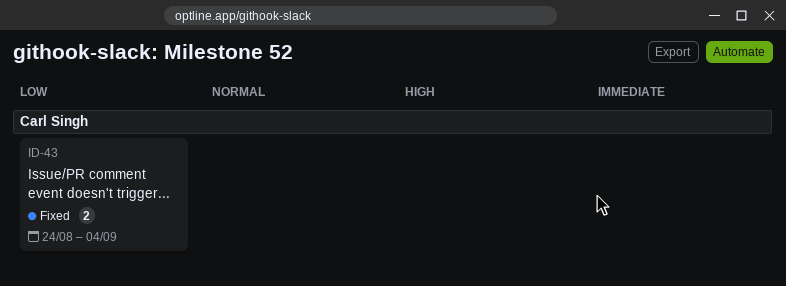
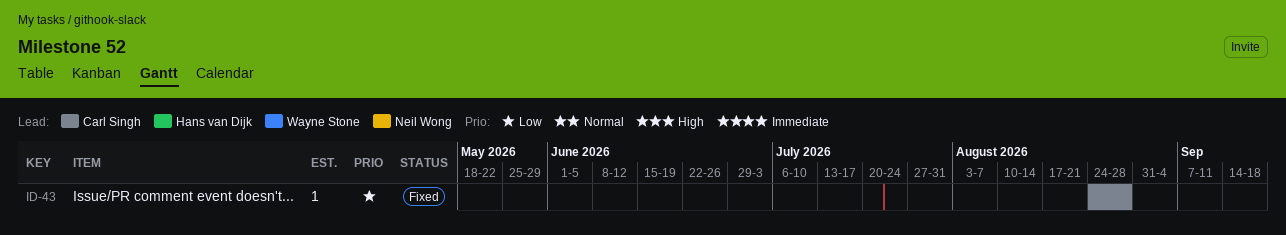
ID-43, estimate: 2 -> 1
ID-43, due: Sep 4 -> Aug 28

